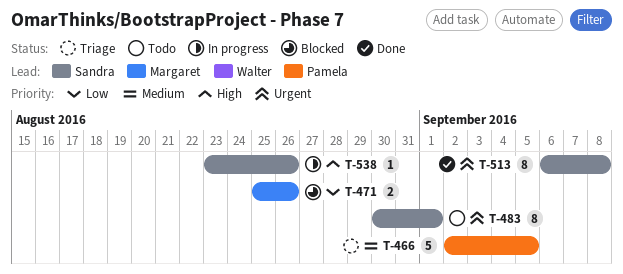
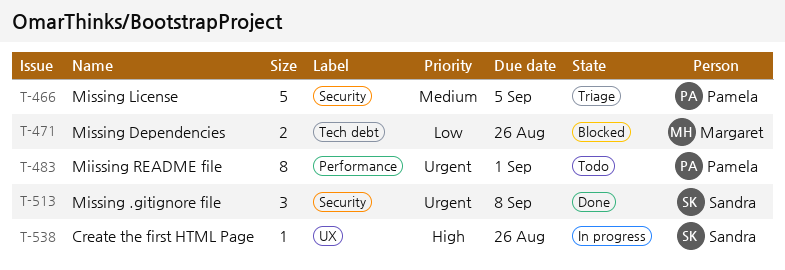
T-483, owner: Sandra -> Pamela
T-513, estimate: 8 -> 3

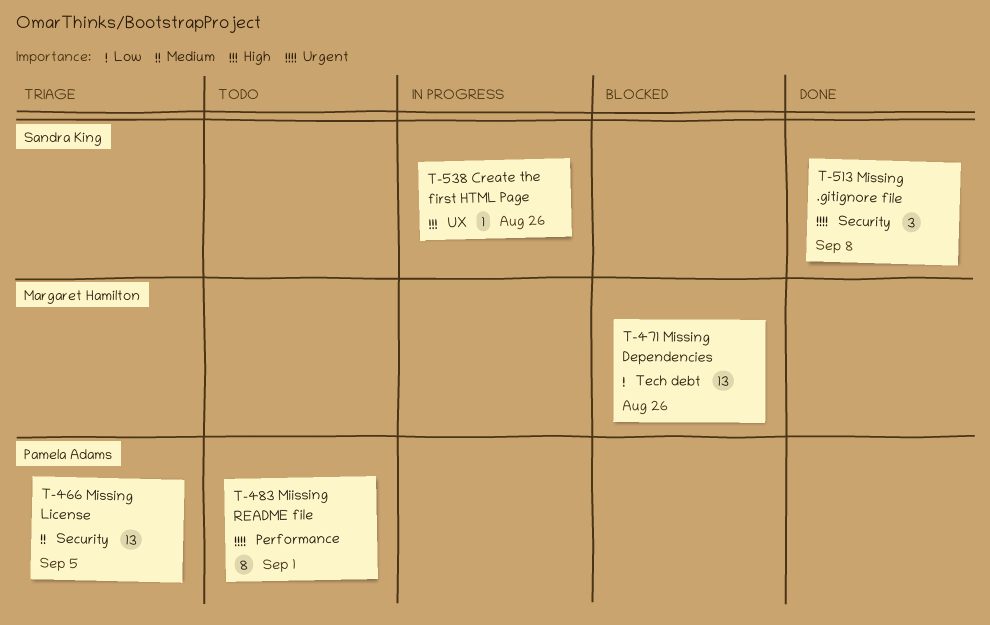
T-466, estimate: 5 -> 13
T-471, estimate: 2 -> 13

